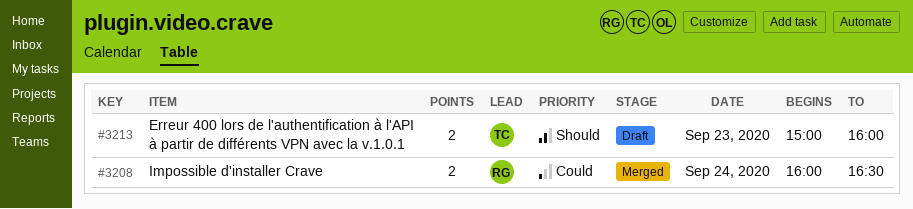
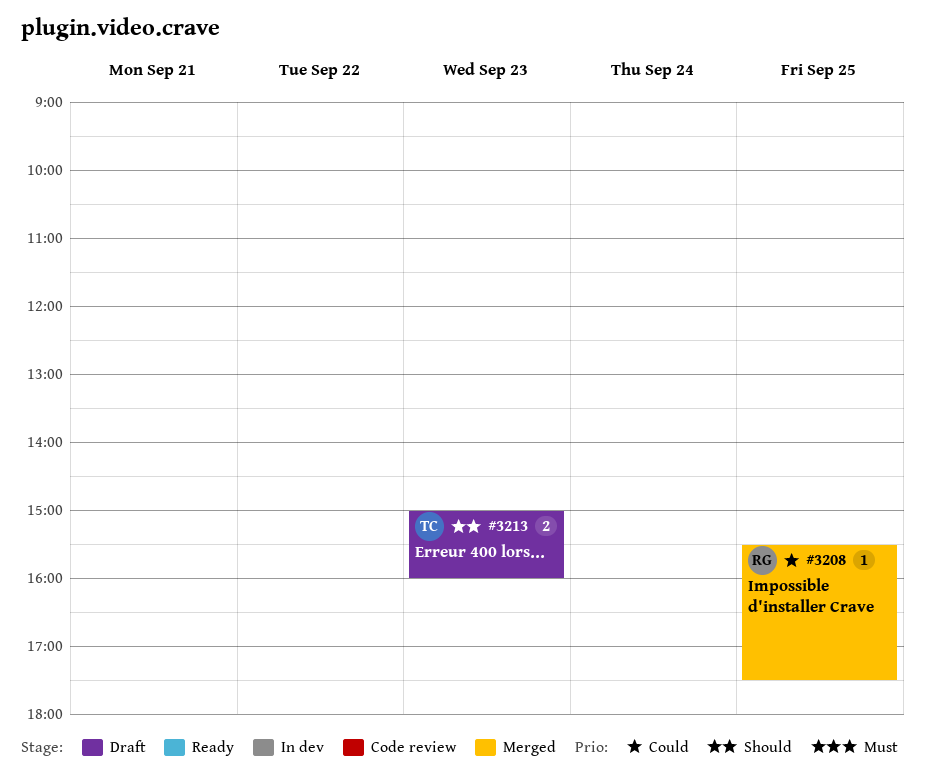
#3208, estimate: 2 -> 1
#3208, day: Sep 24 -> Sep 25
#3208, begins: 16:00 -> 15:30
#3208, ends: 16:30 -> 17:30

